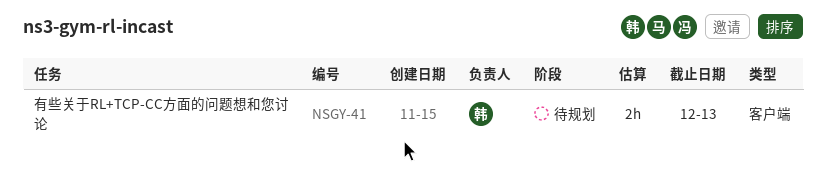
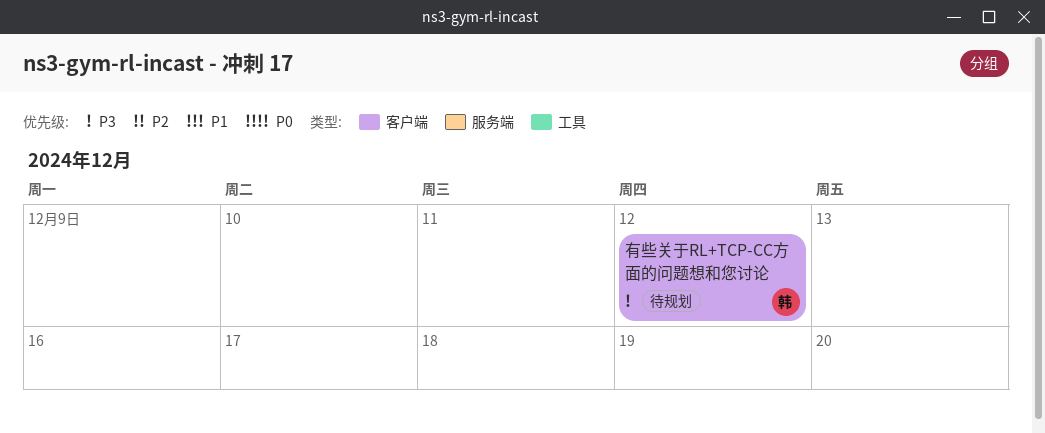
有些关于RL+TCP-CC方面的问题想和您讨论, due: Dec 13 -> Dec 12

